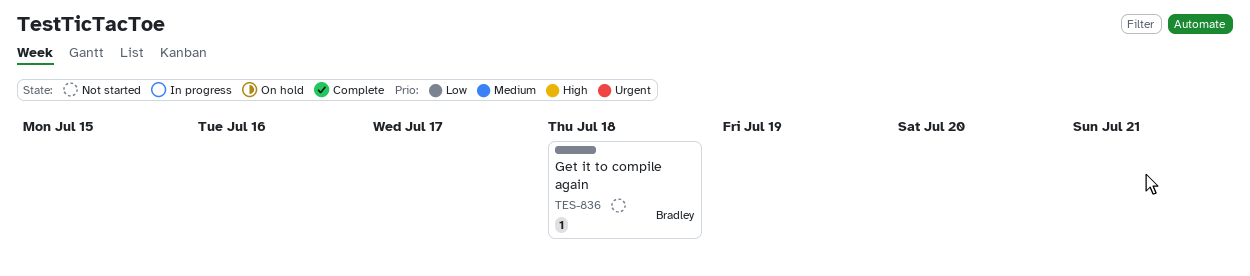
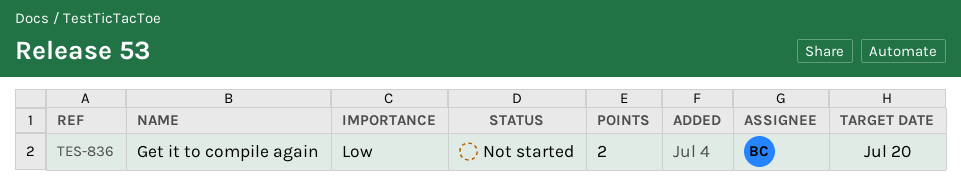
TES-836, estimate: 1 -> 2
TES-836, due: Jul 18 -> Jul 20

